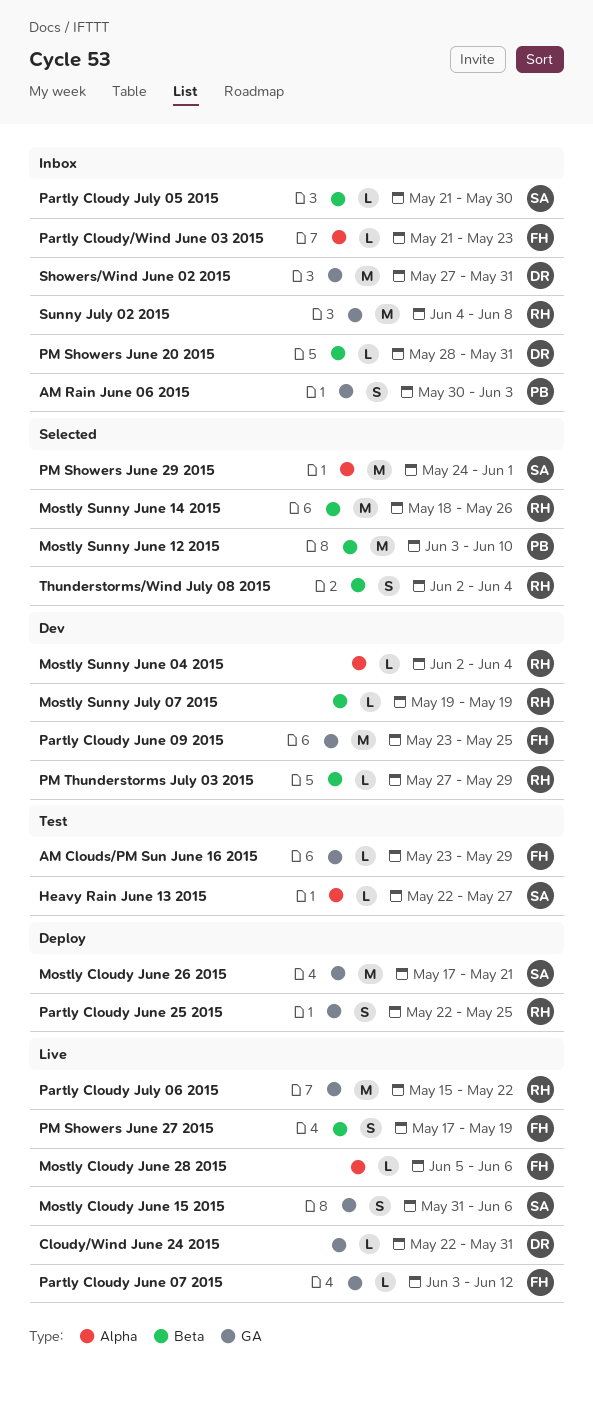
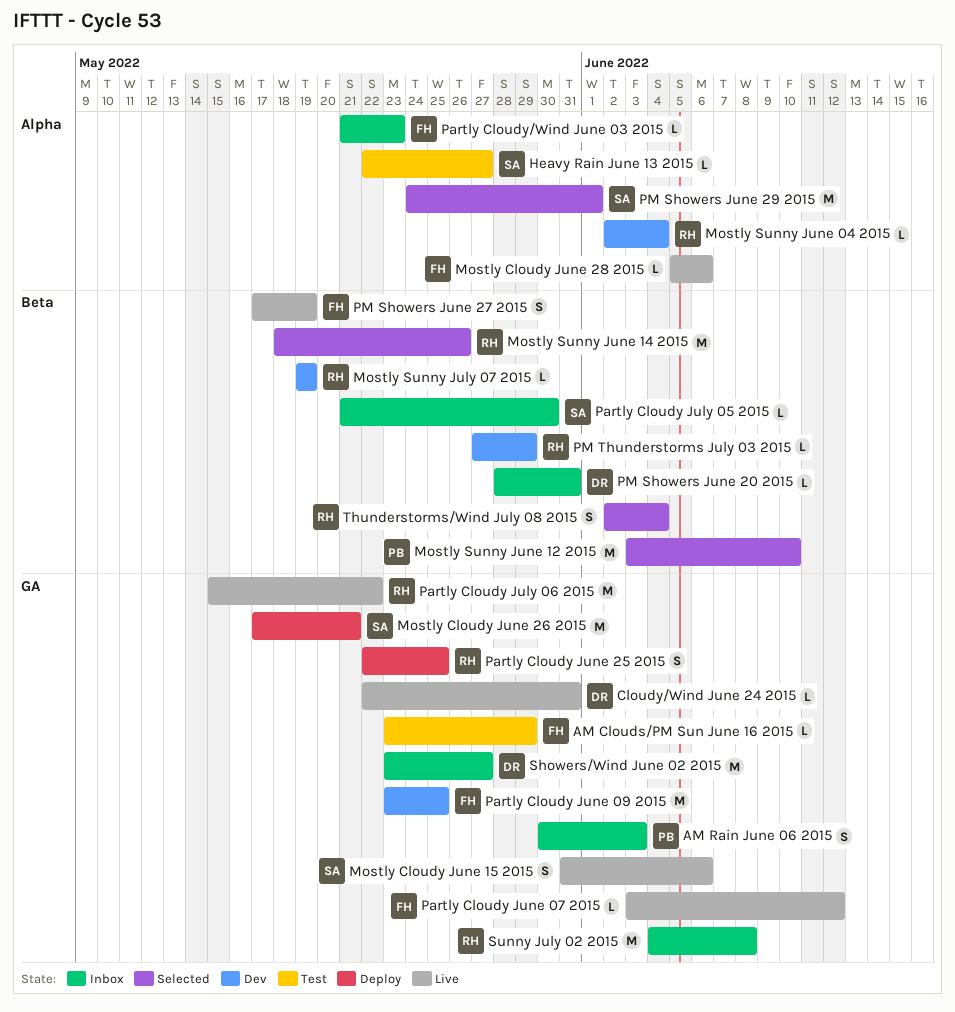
Showers/Wind June 02 2015, start: May 27 -> May 23
Showers/Wind June 02 2015, due: May 31 -> May 27

